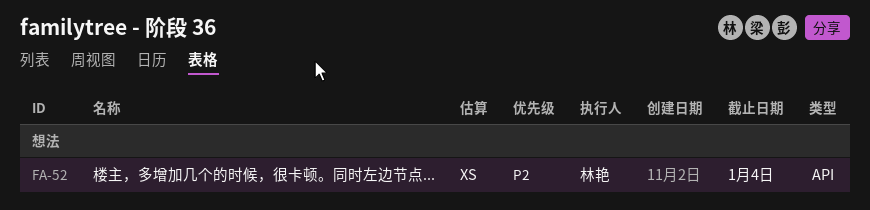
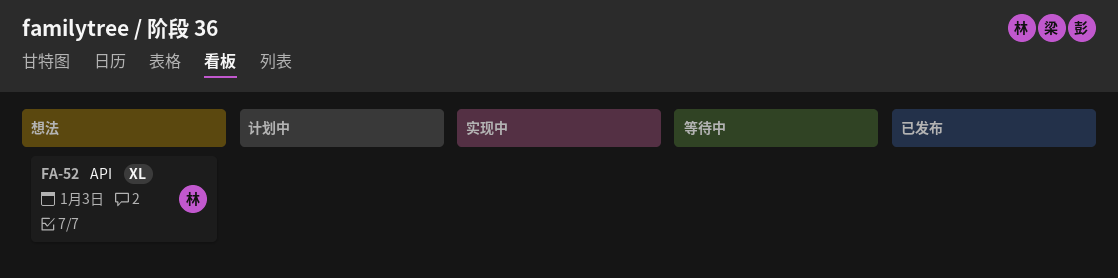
FA-52, estimate: XS -> XL
FA-52, due: Jan 4 -> Jan 3

